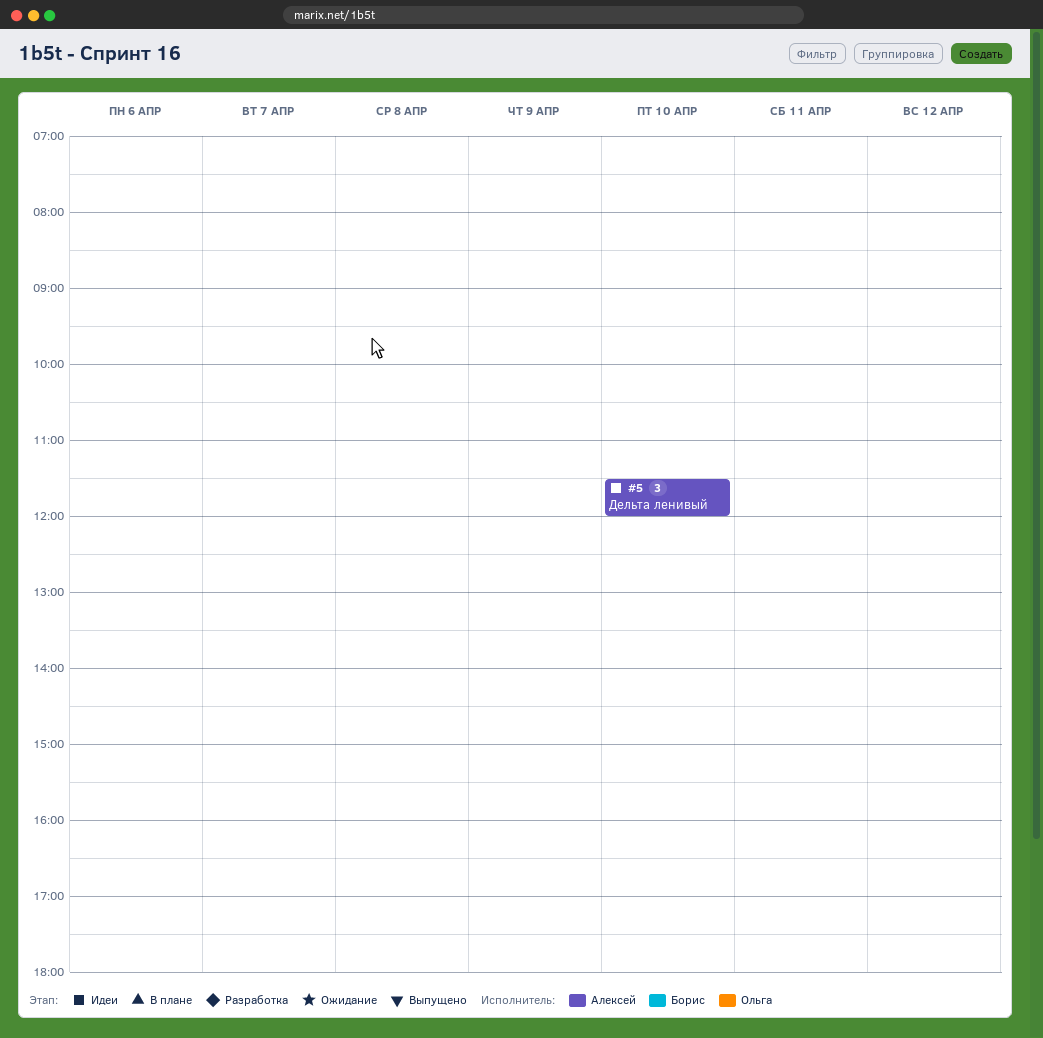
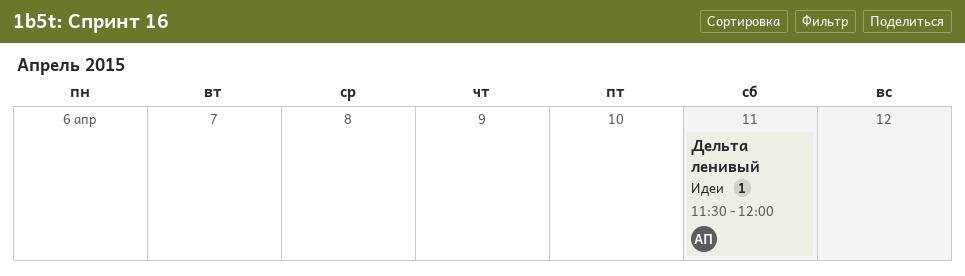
Дельта ленивый, estimate: 3 -> 1
Дельта ленивый, day: Apr 10 -> Apr 11

